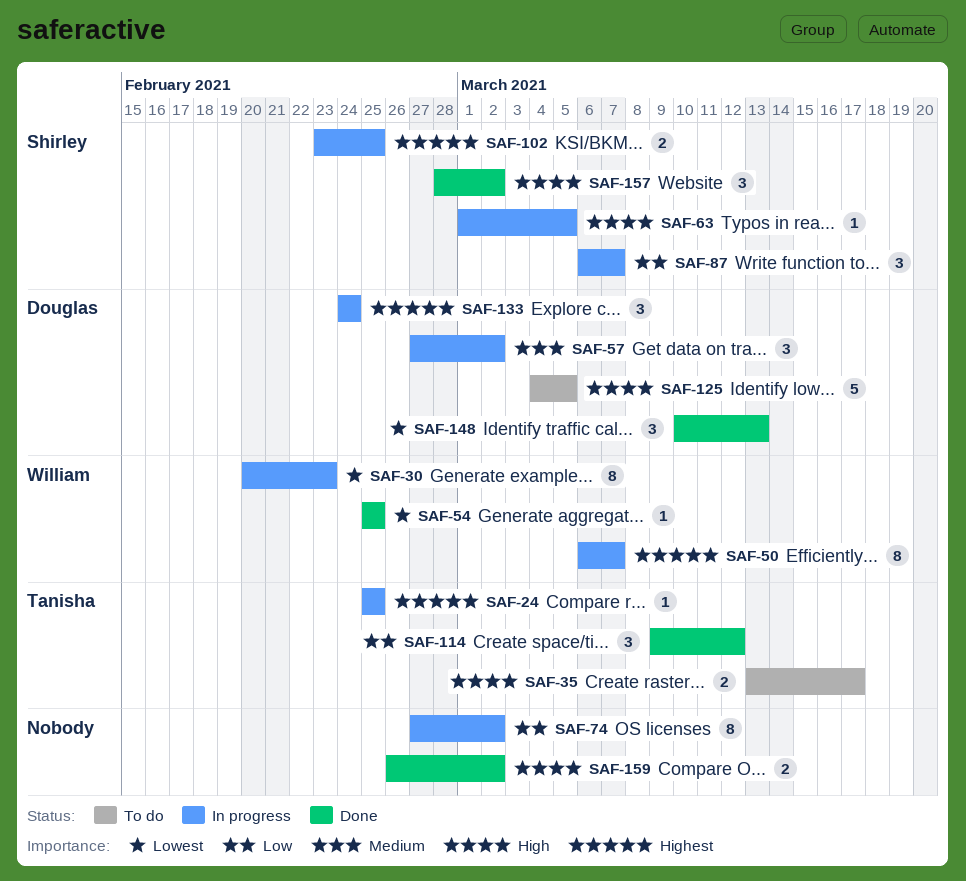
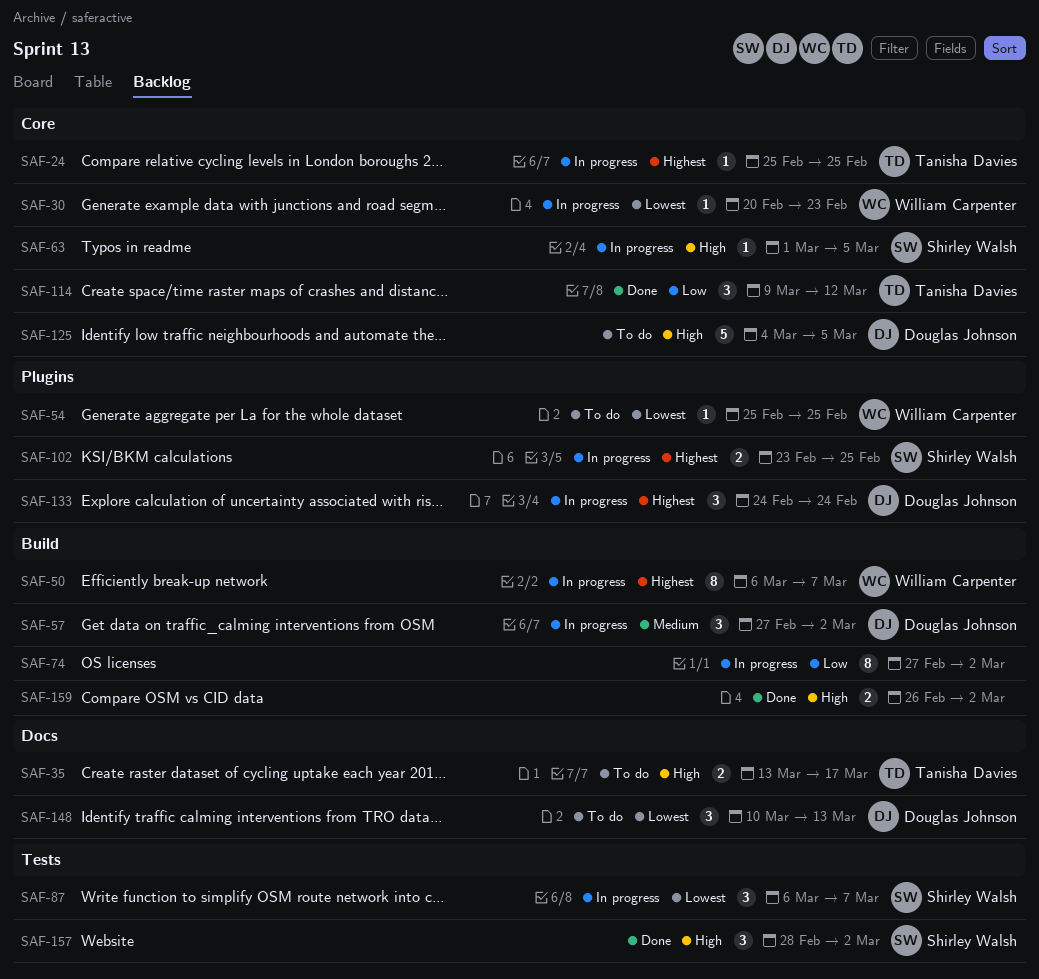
SAF-30, estimate: 8 -> 1
SAF-54, status: Done -> To do
SAF-87, priority: Low -> Lowest
SAF-148, status: Done -> To do

